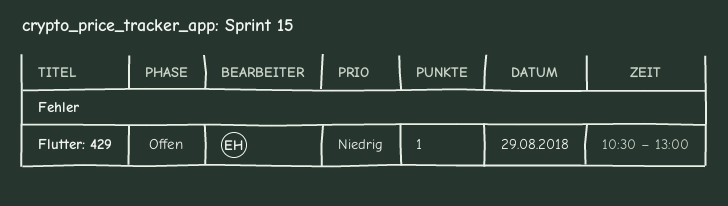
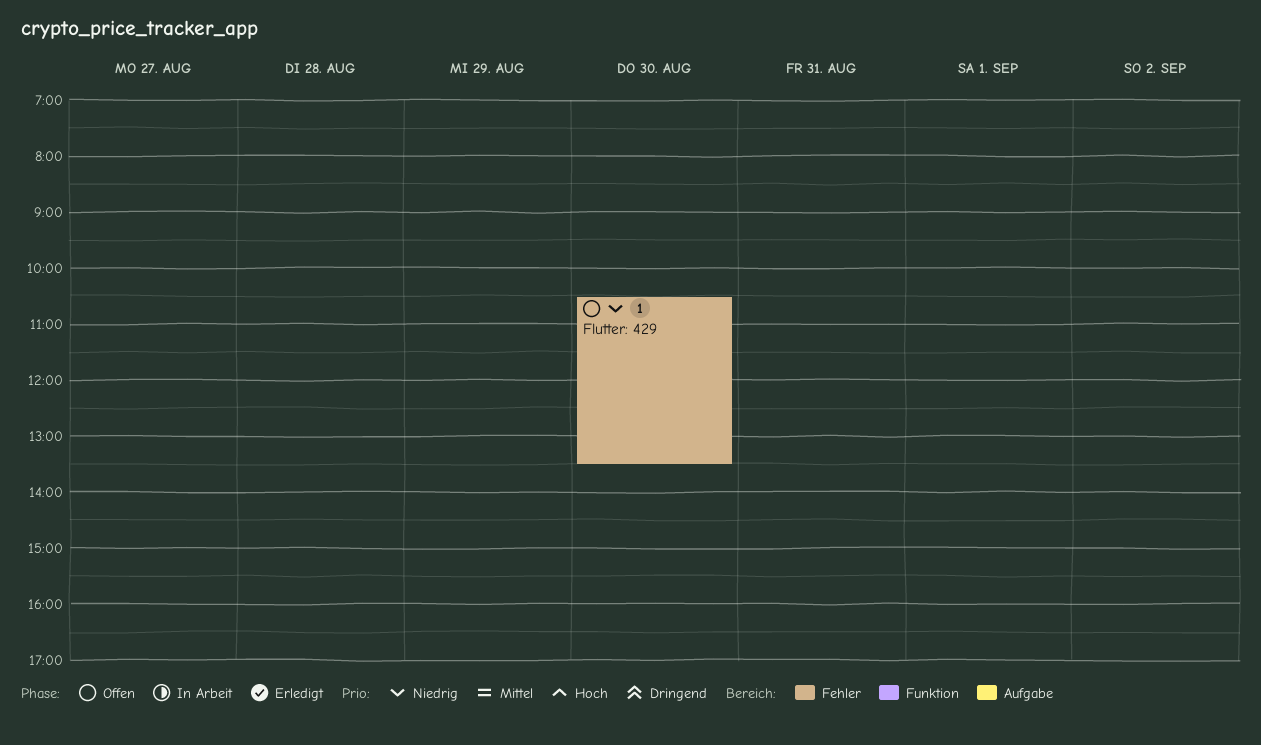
Flutter: 429, day: Aug 29 -> Aug 30
Flutter: 429, ends: 13:00 -> 13:30

